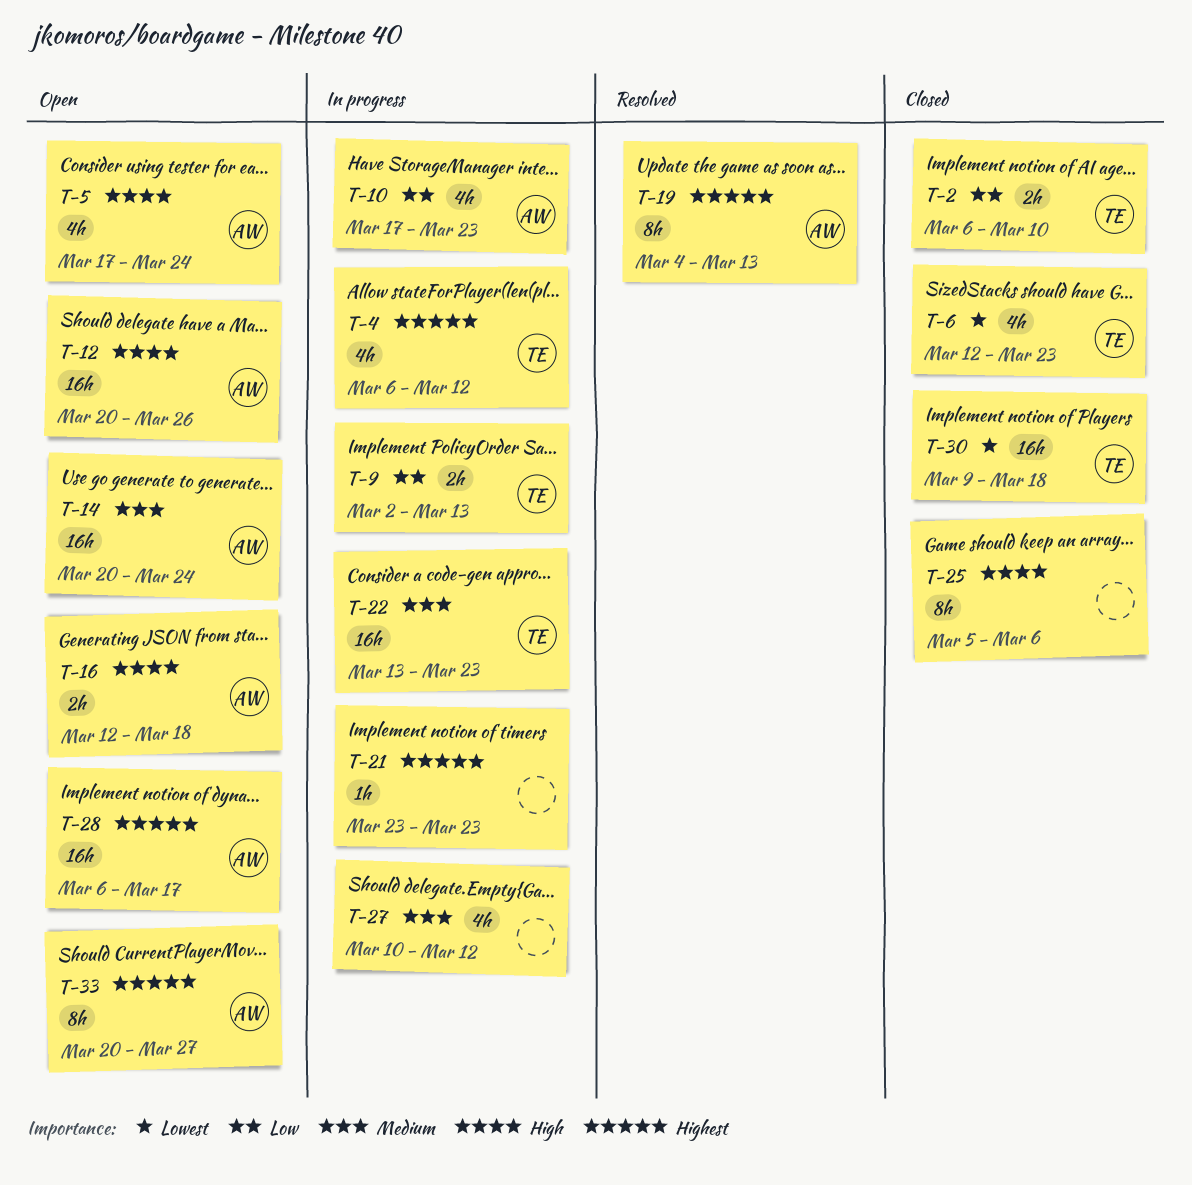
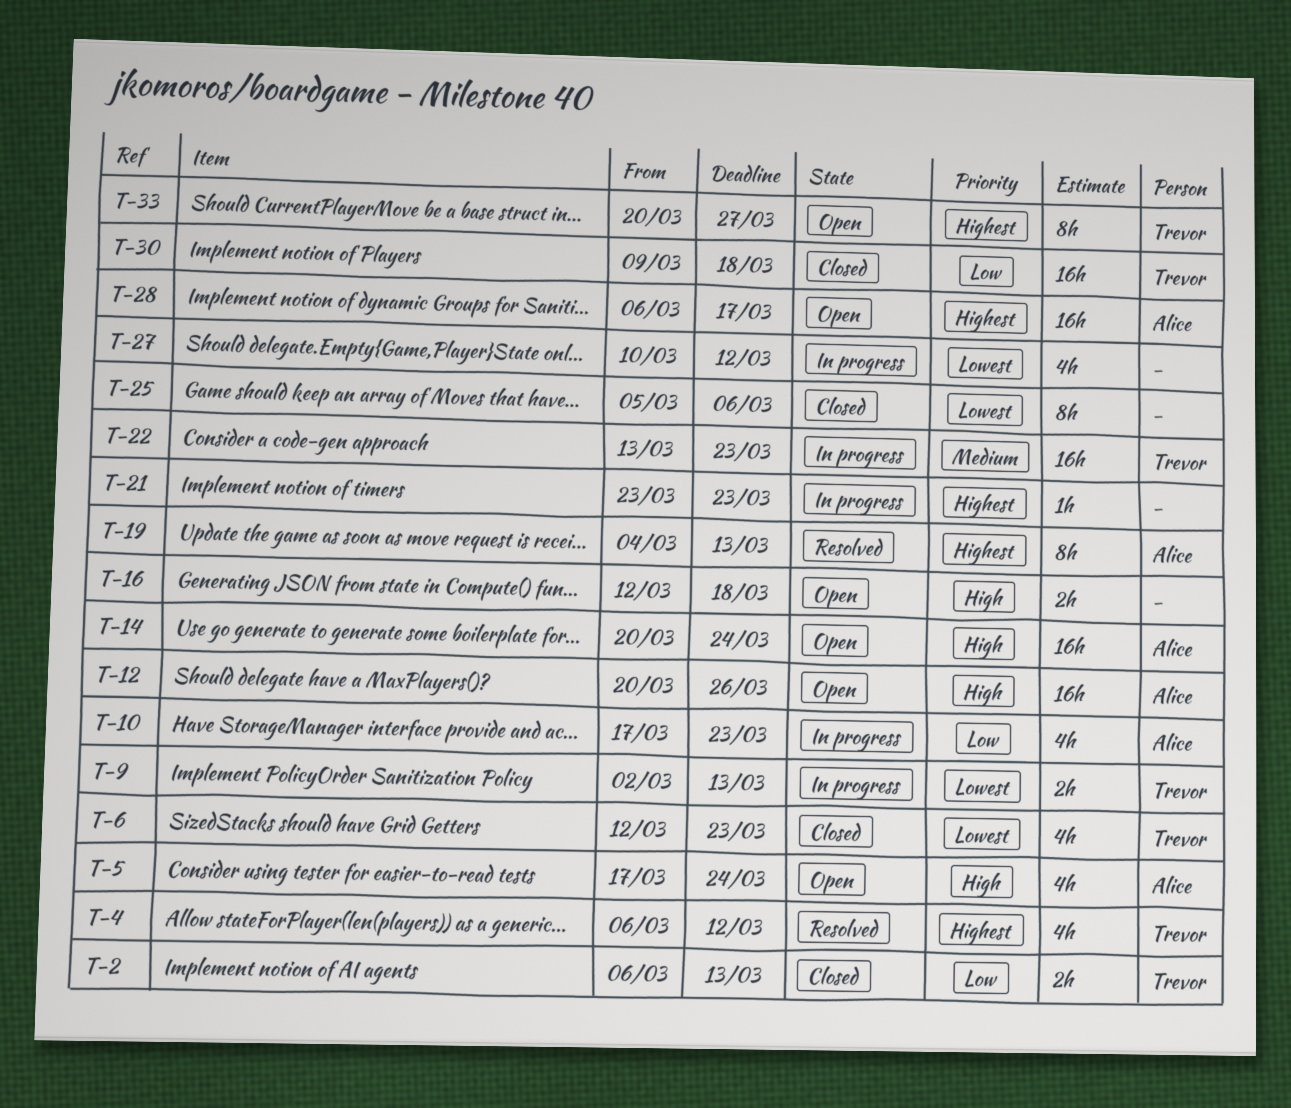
T-2, due: Mar 10 -> Mar 13
T-4, status: In progress -> Resolved
T-9, priority: Low -> Lowest
T-14, priority: Medium -> High
T-16, owner: Alice -> none
T-25, priority: High -> Lowest
T-27, priority: Medium -> Lowest
T-30, priority: Lowest -> Low
T-33, owner: Alice -> Trevor

